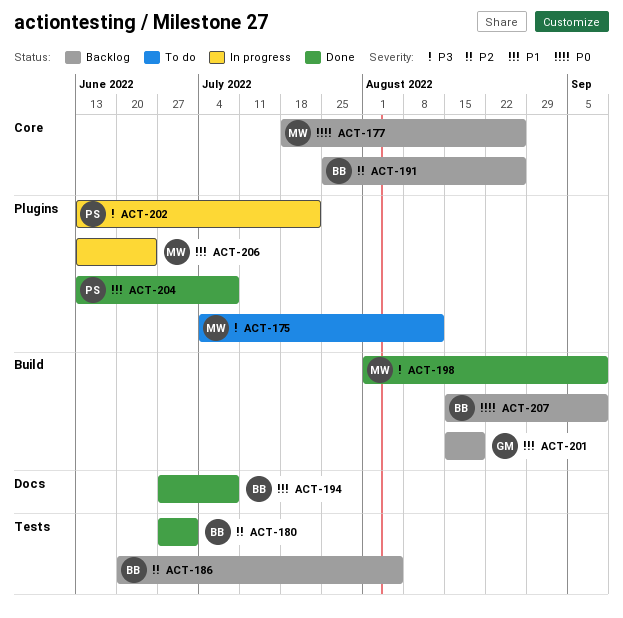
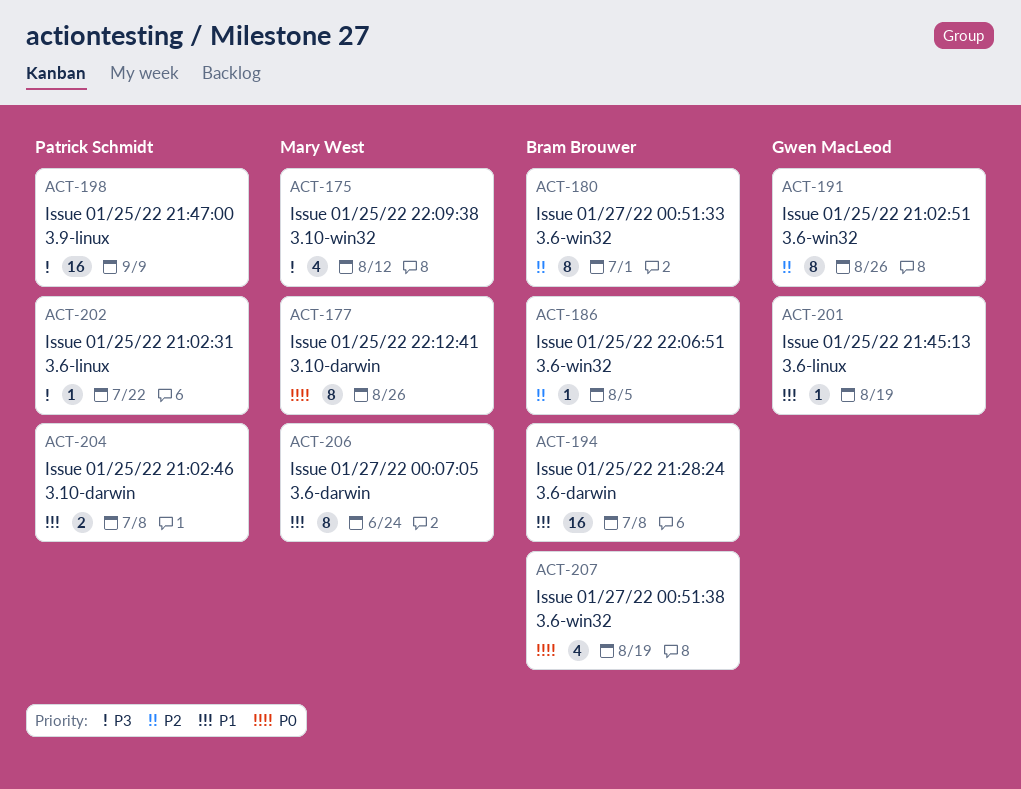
ACT-191, owner: Bram Brouwer -> Gwen MacLeod
ACT-198, owner: Mary West -> Patrick Schmidt
ACT-207, due: Sep 9 -> Aug 19

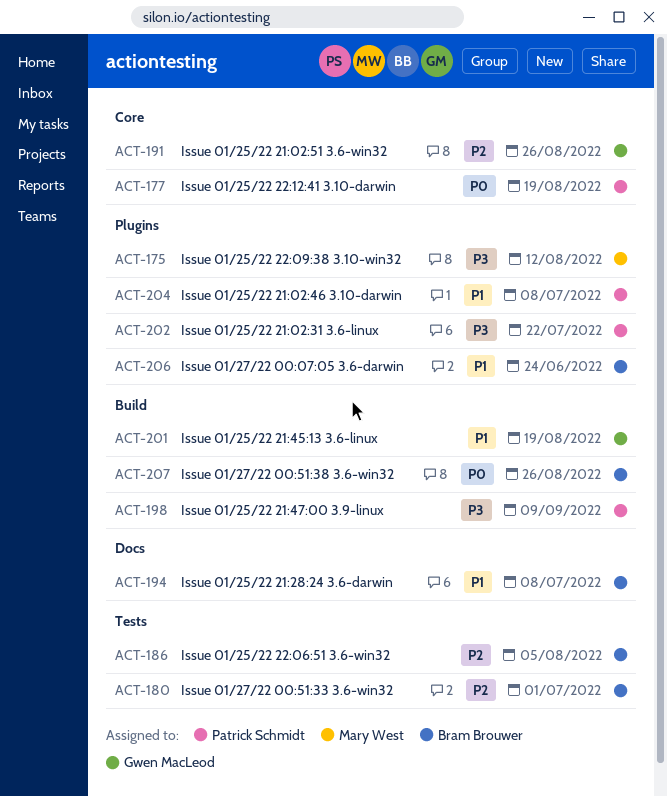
ACT-177, owner: Mary West -> Patrick Schmidt
ACT-177, due: Aug 26 -> Aug 19
ACT-206, owner: Mary West -> Bram Brouwer
ACT-207, due: Aug 19 -> Aug 26

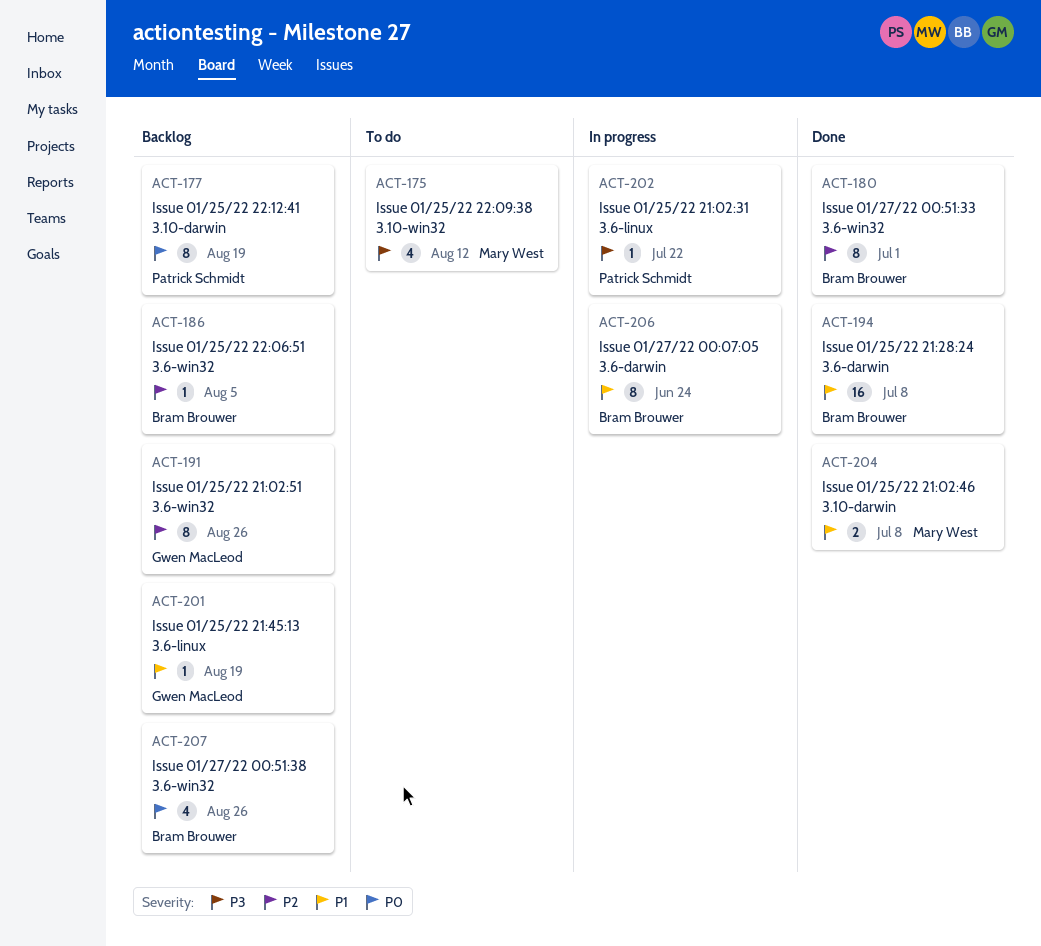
ACT-198: present -> none
ACT-204, owner: Patrick Schmidt -> Mary West

